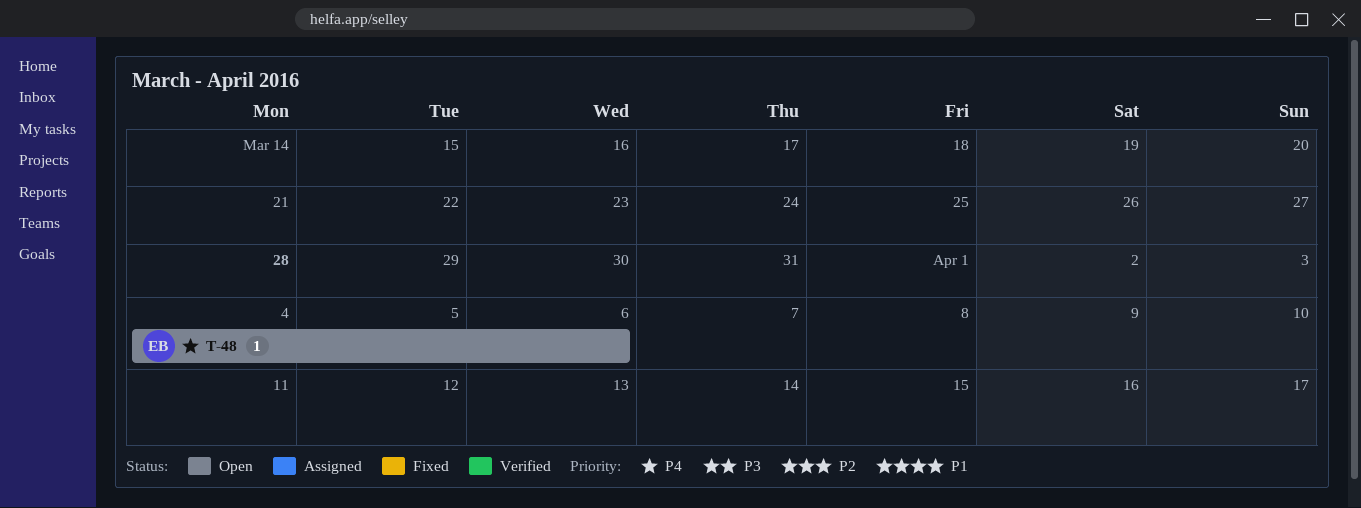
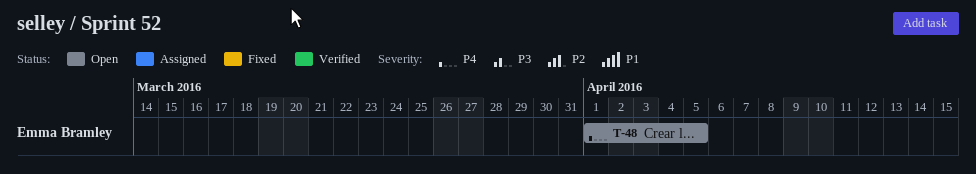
T-48, start: Apr 4 -> Apr 1
T-48, due: Apr 6 -> Apr 5

